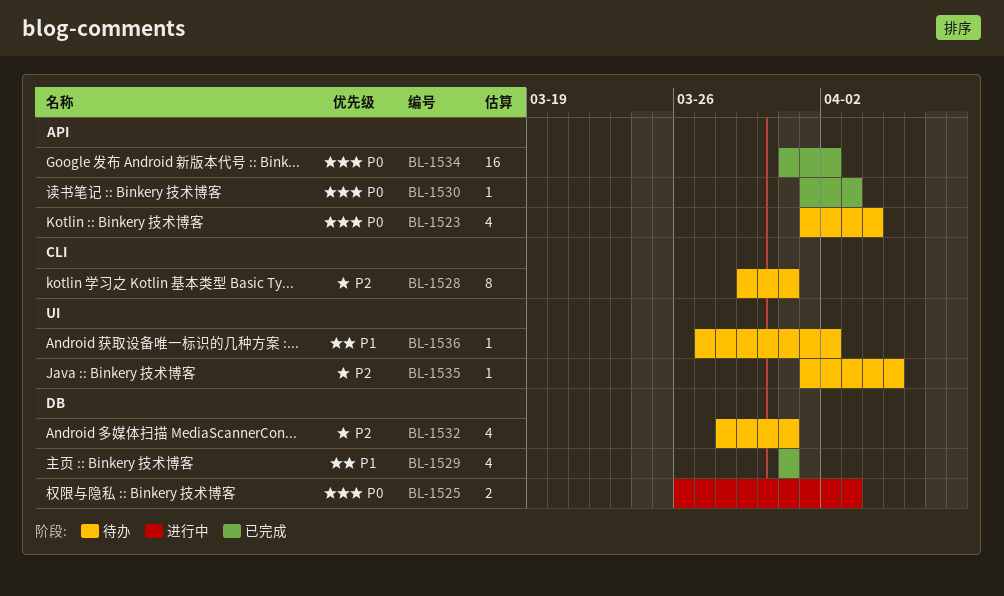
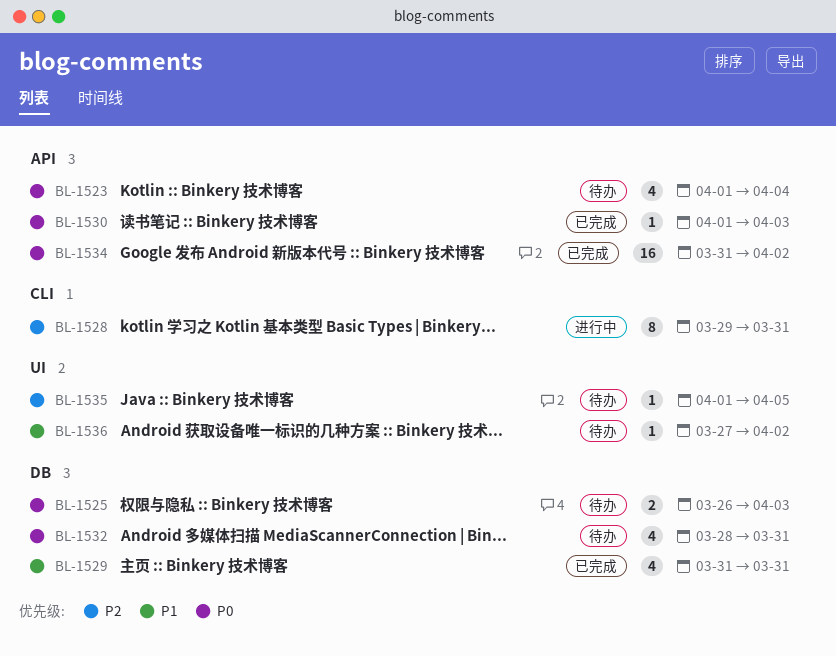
BL-1525, status: 进行中 -> 待办
BL-1528, status: 待办 -> 进行中
BL-1532, priority: P2 -> P0

